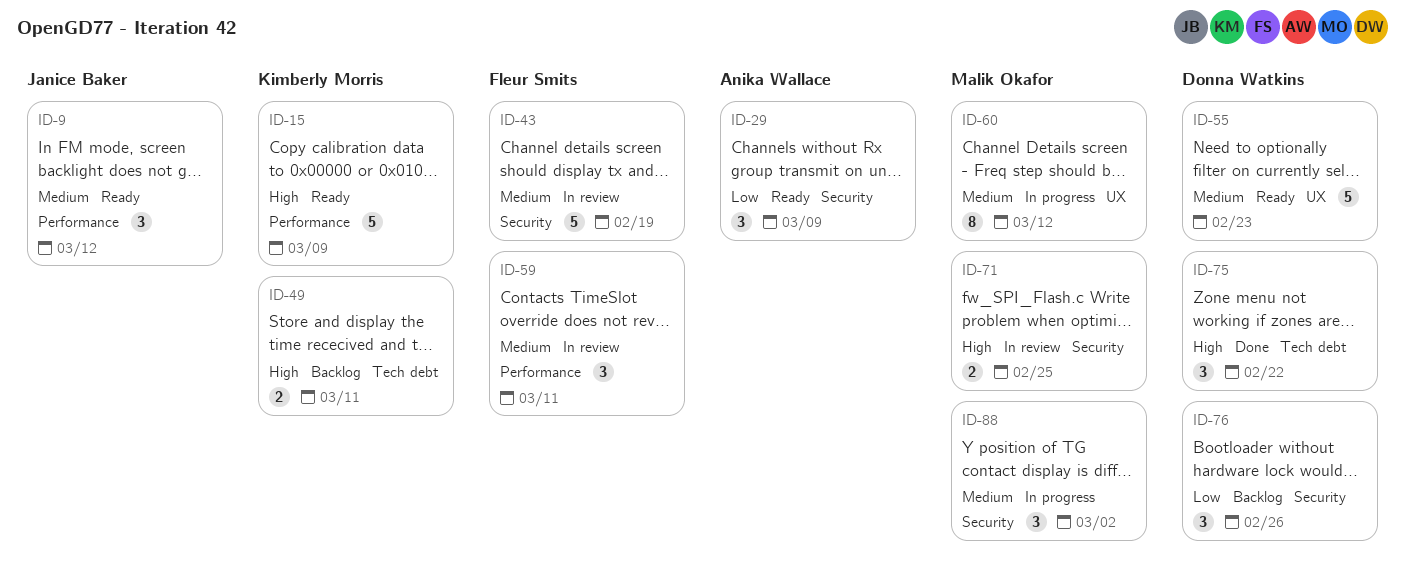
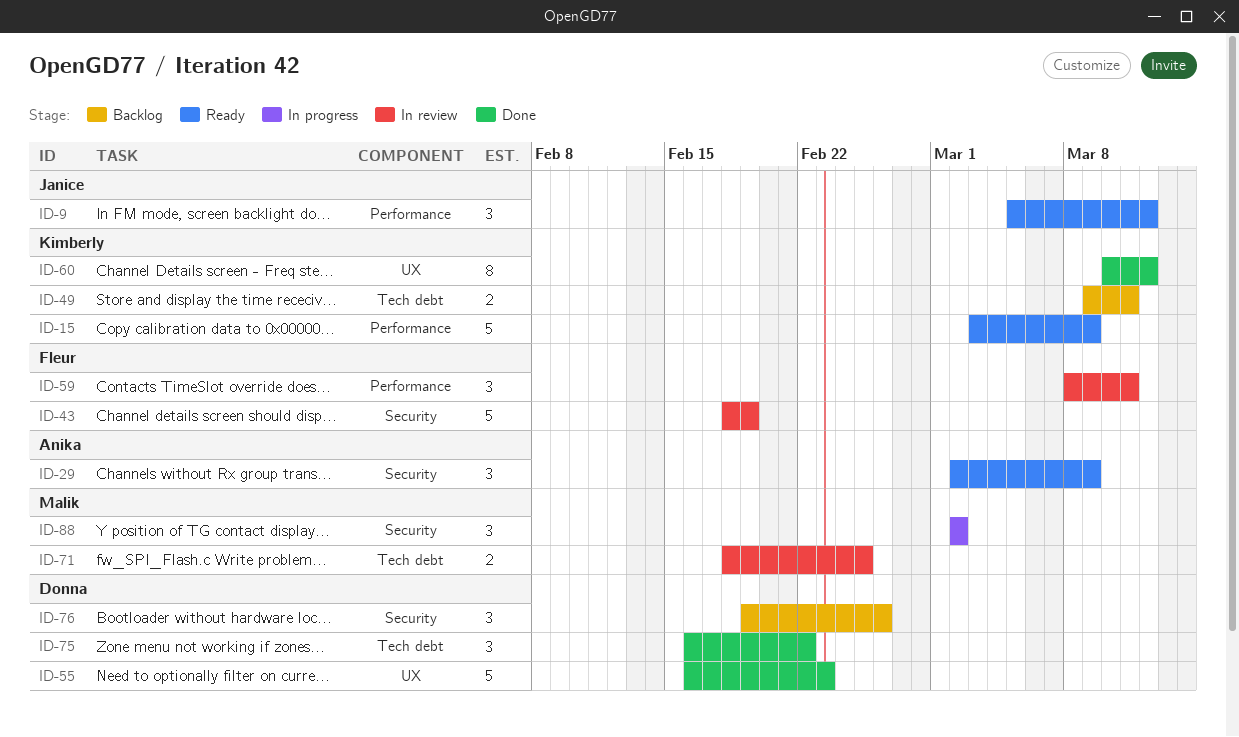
ID-55, status: Ready -> Done
ID-60, status: In progress -> Done
ID-60, owner: Malik Okafor -> Kimberly Morris
ID-71, label: Security -> Tech debt

